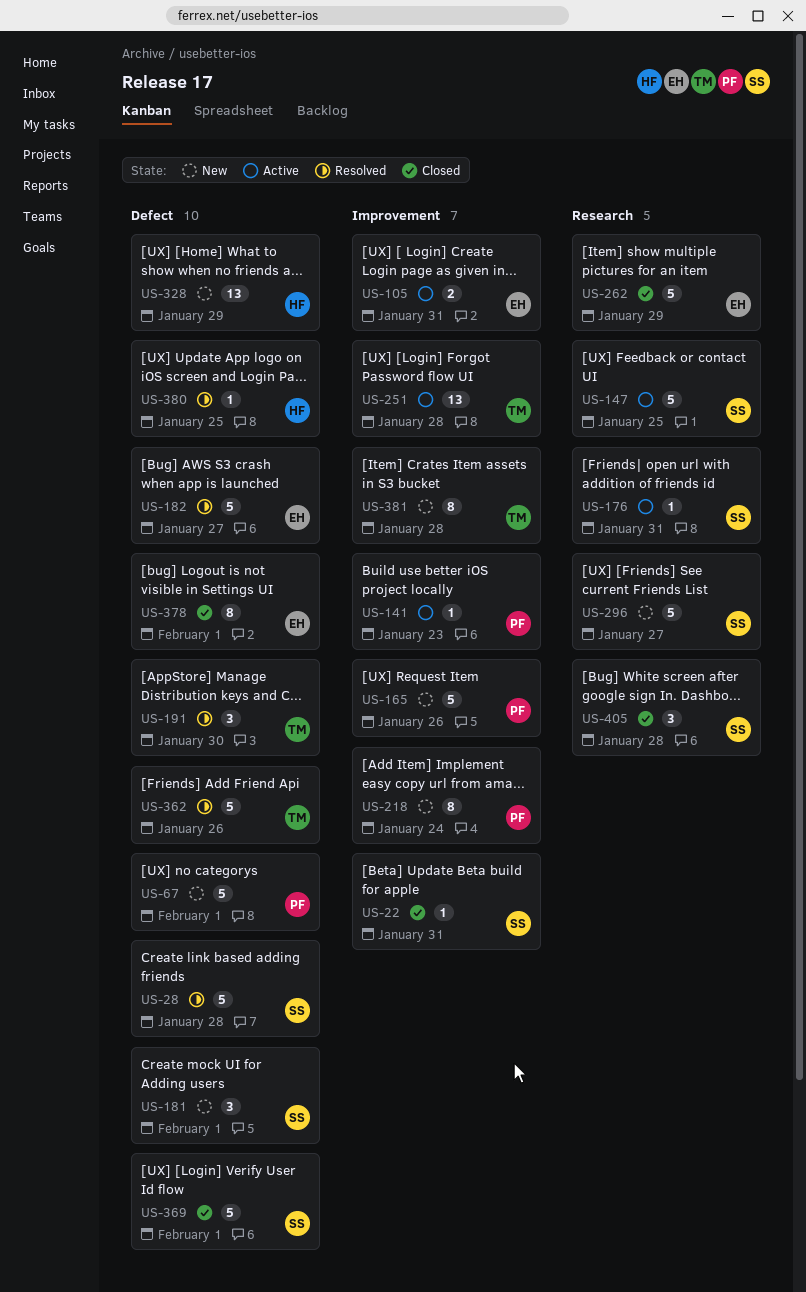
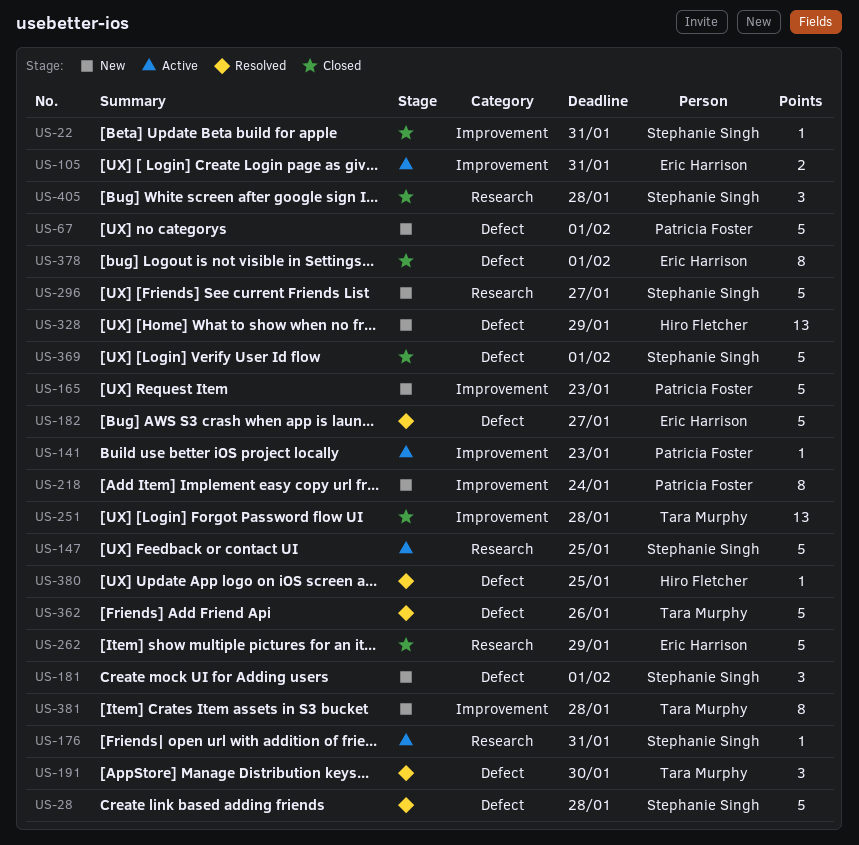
US-165, due: Jan 26 -> Jan 23
US-251, status: Active -> Closed

